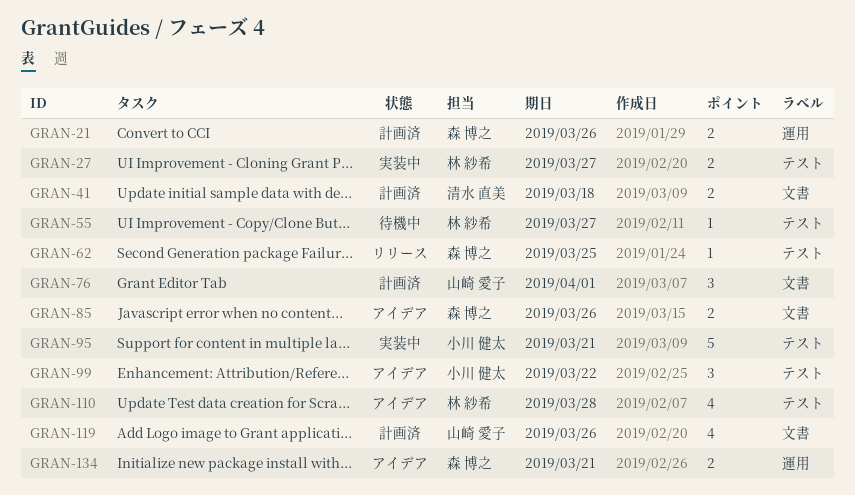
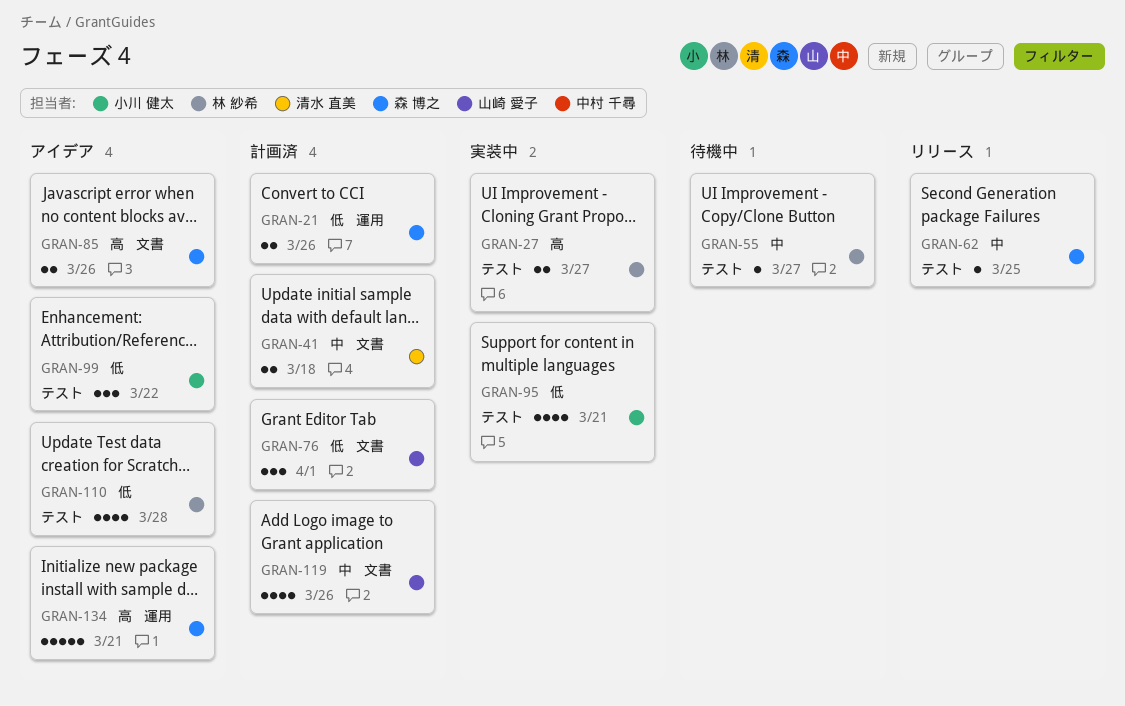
GRAN-95, estimate: 5 -> 4
GRAN-134, estimate: 2 -> 5

